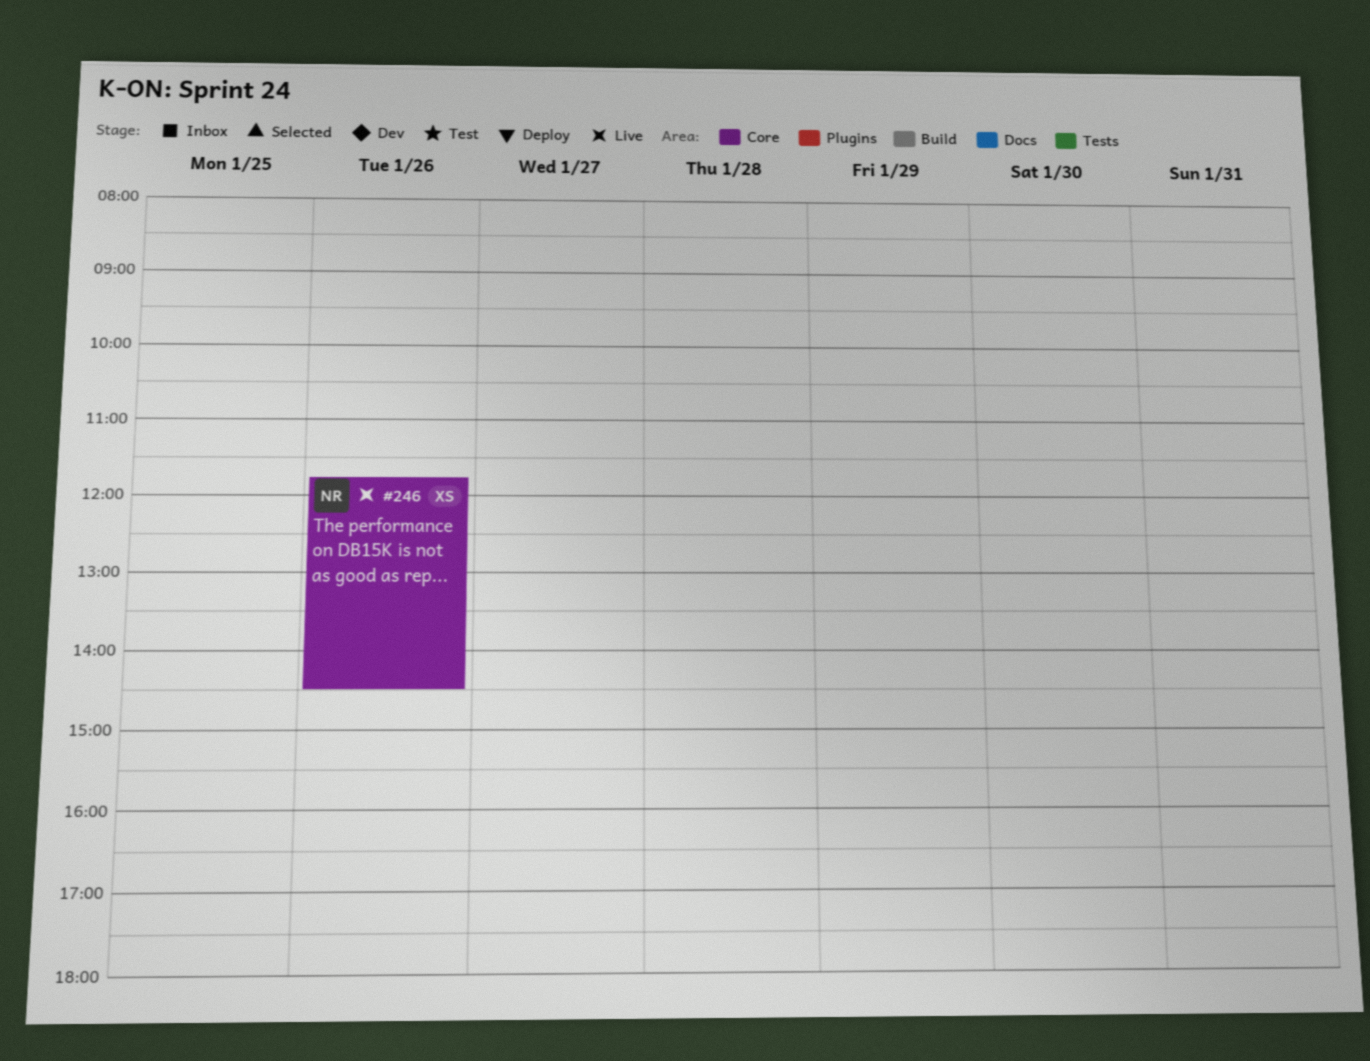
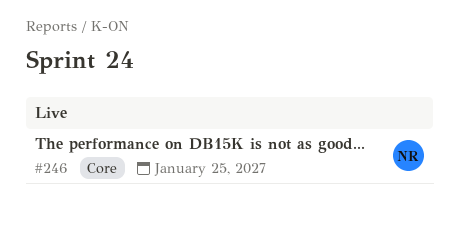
#246, day: Jan 26 -> Jan 25

